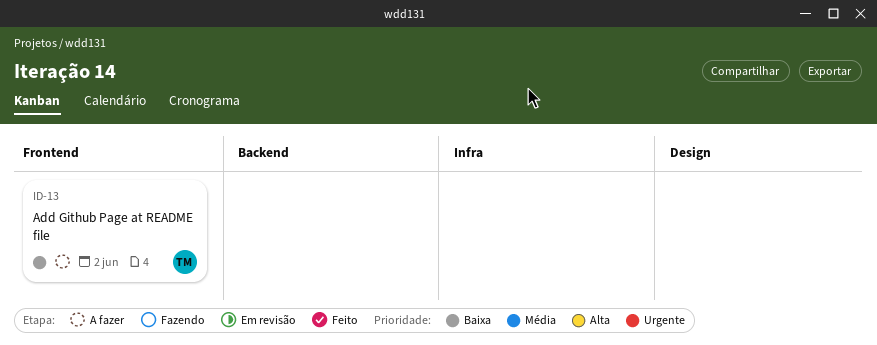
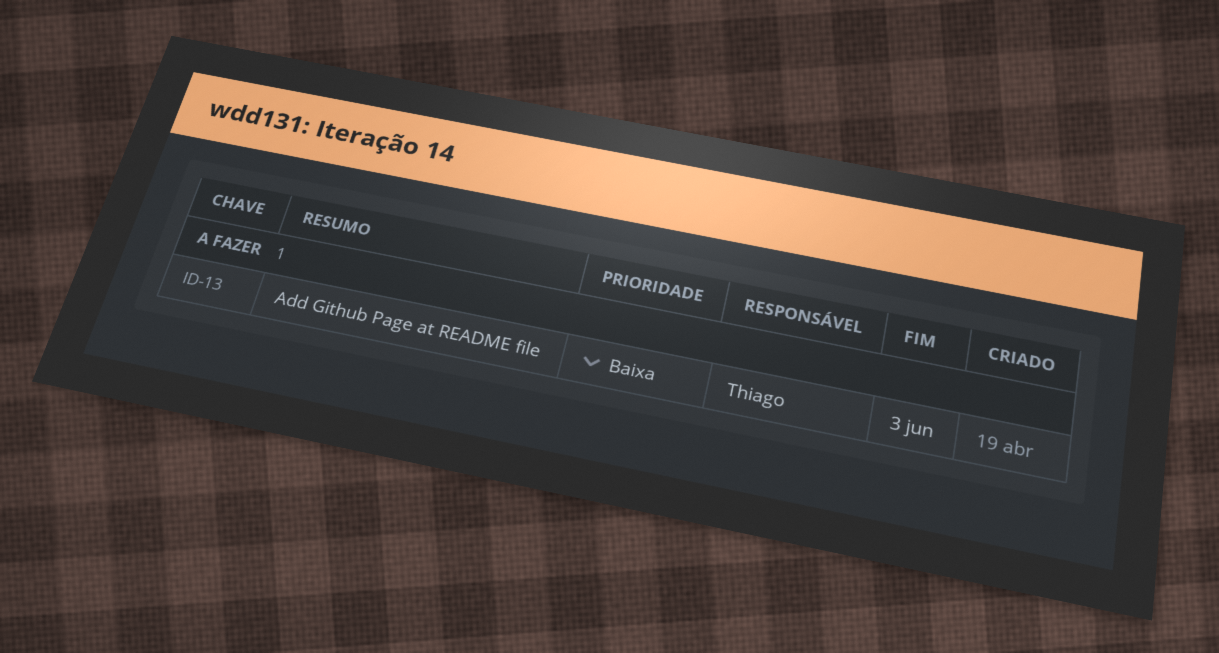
ID-13, due: Jun 2 -> Jun 3

